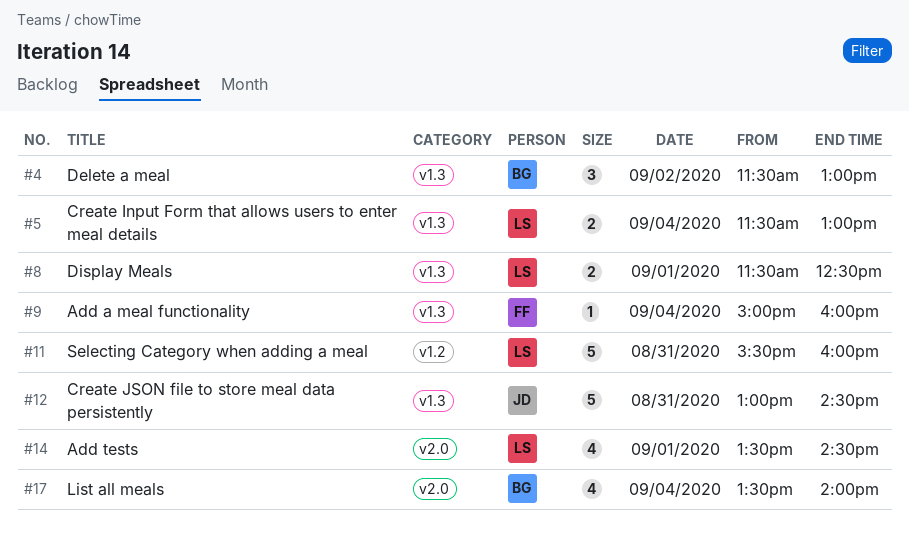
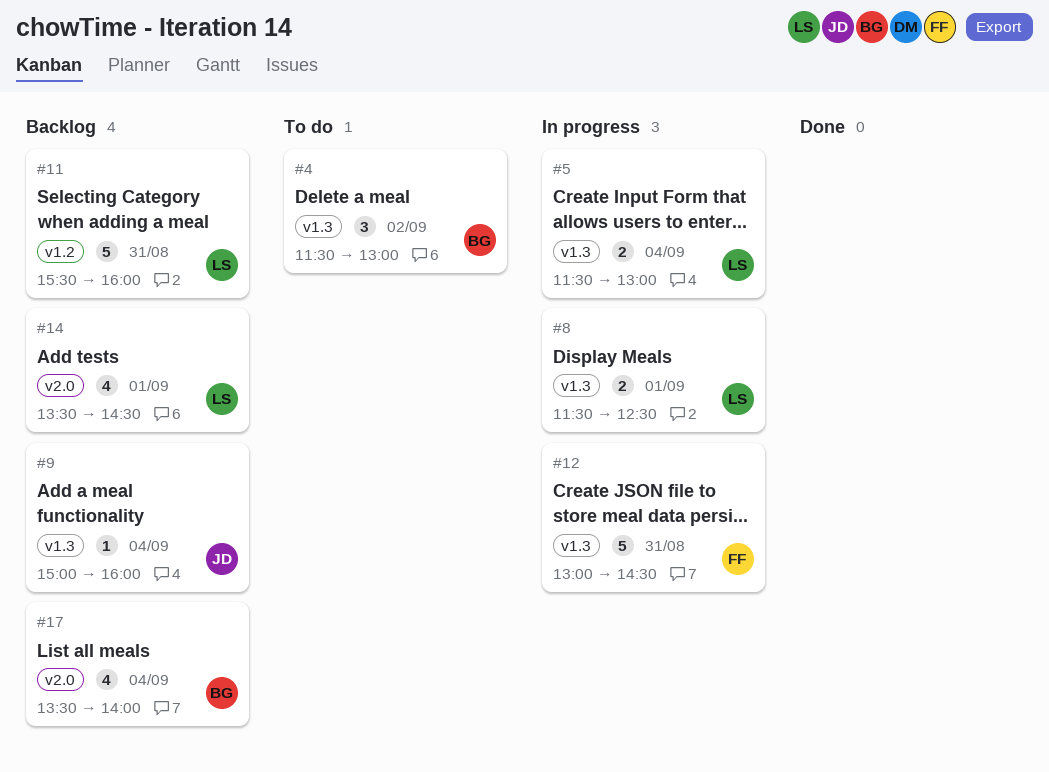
#9, owner: FF -> JD
#12, owner: JD -> FF

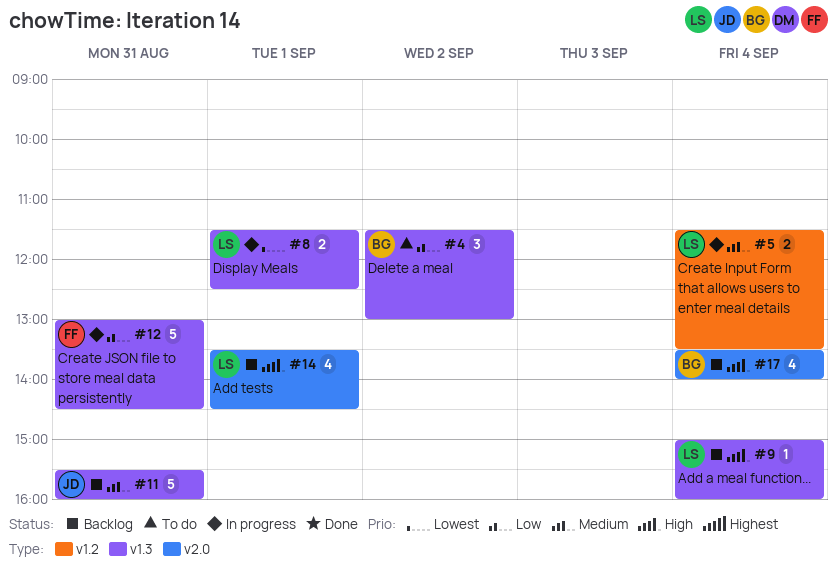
#5, label: v1.3 -> v1.2
#5, ends: 13:00 -> 13:30
#9, owner: JD -> LS
#11, owner: LS -> JD
#11, label: v1.2 -> v1.3

